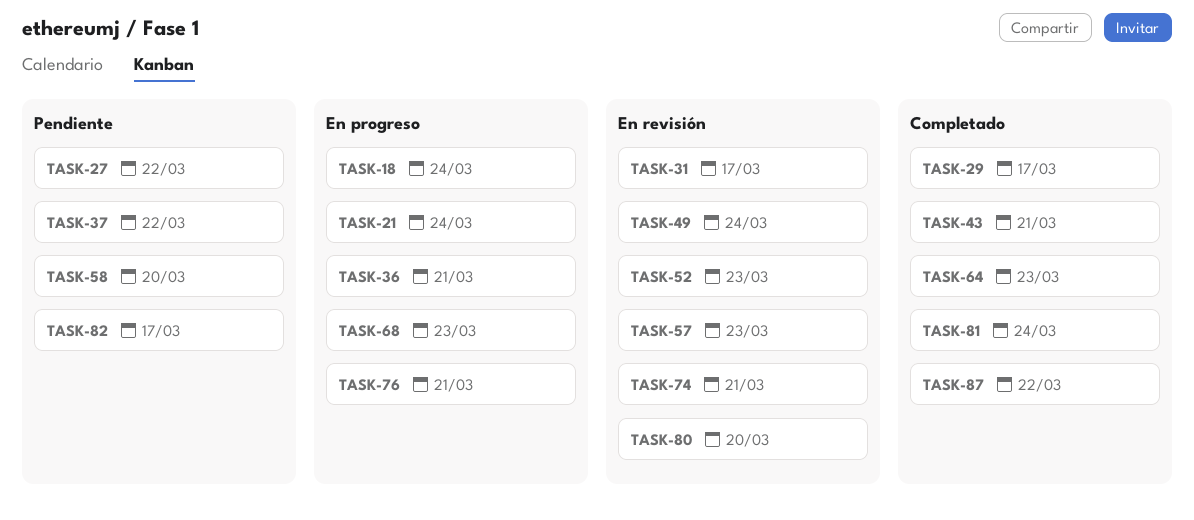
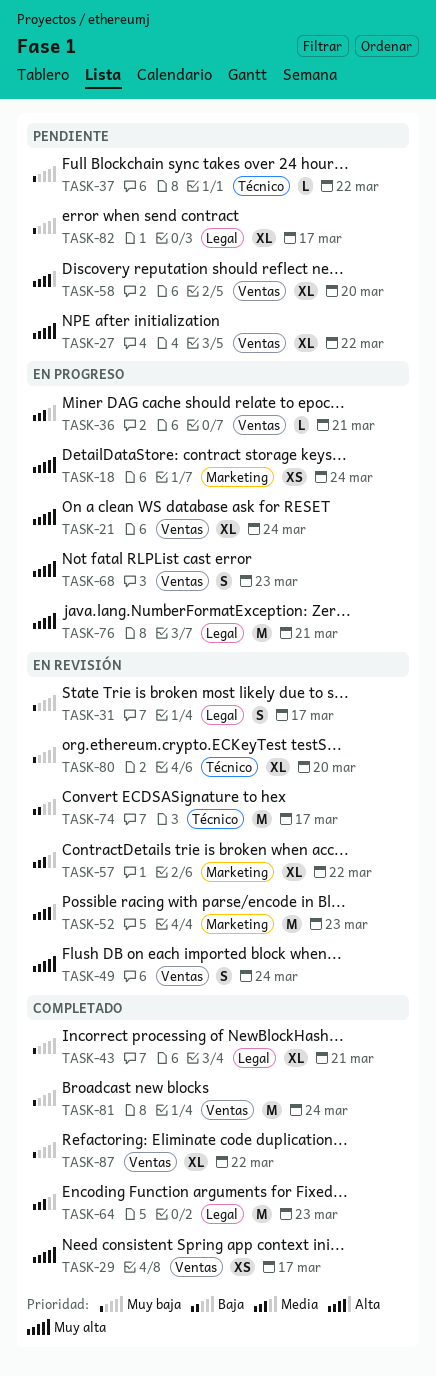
TASK-57, due: Mar 23 -> Mar 22
TASK-74, due: Mar 21 -> Mar 17

